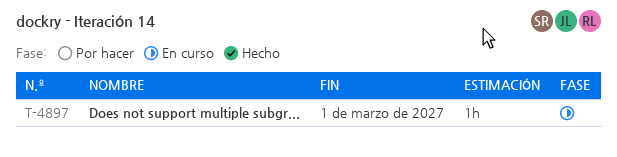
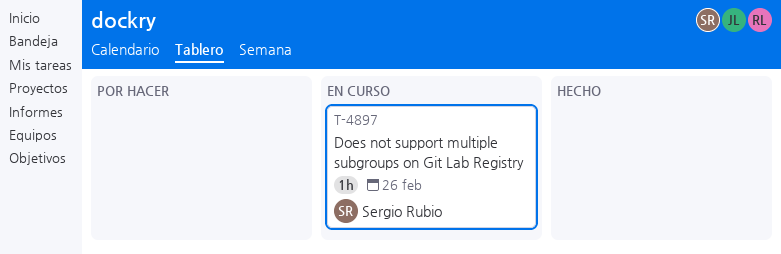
T-4897, due: Mar 1 -> Feb 26

